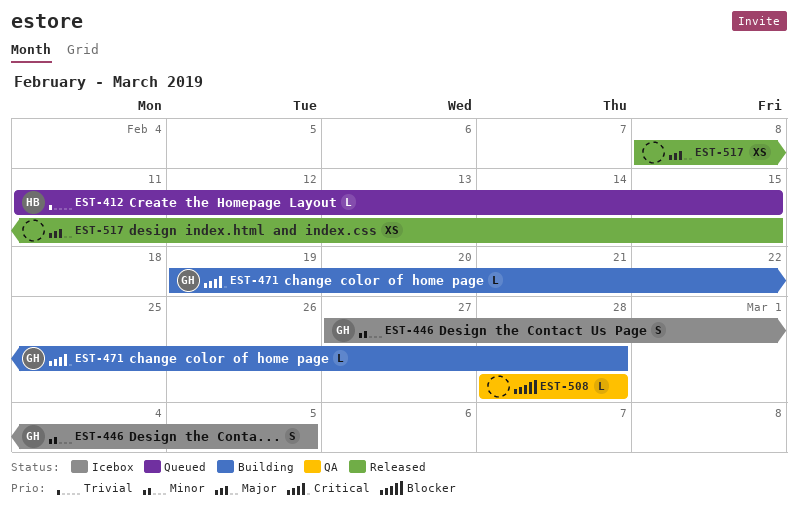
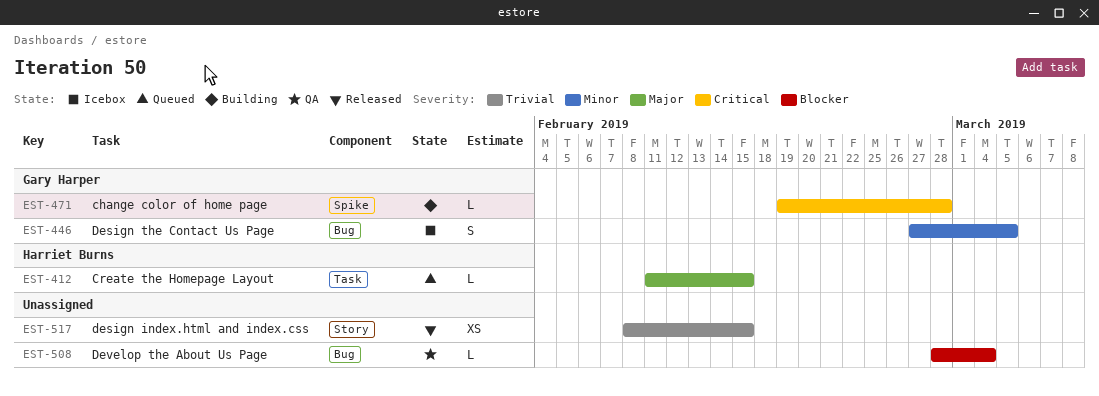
EST-412, priority: Trivial -> Major
EST-508, due: Feb 28 -> Mar 4
EST-517, priority: Major -> Trivial

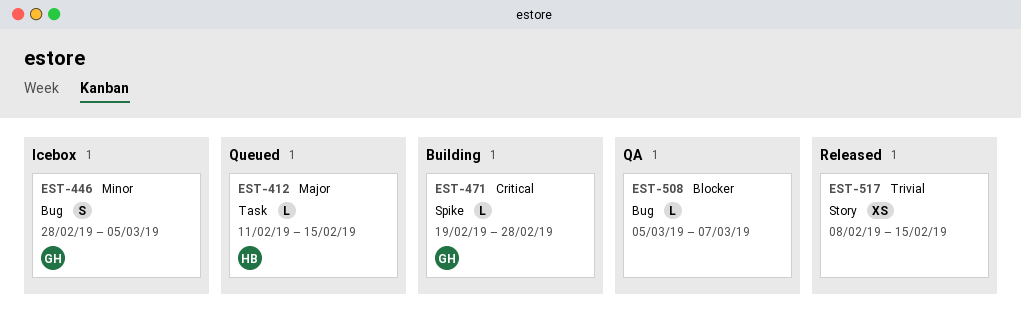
EST-446, start: Feb 27 -> Feb 28
EST-508, start: Feb 28 -> Mar 5
EST-508, due: Mar 4 -> Mar 7

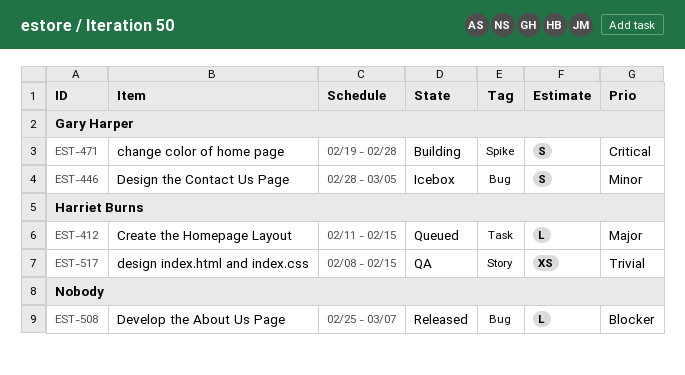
EST-471, estimate: L -> S
EST-508, status: QA -> Released
EST-508, start: Mar 5 -> Feb 25
EST-517, status: Released -> QA
EST-517, owner: none -> Harriet Burns

